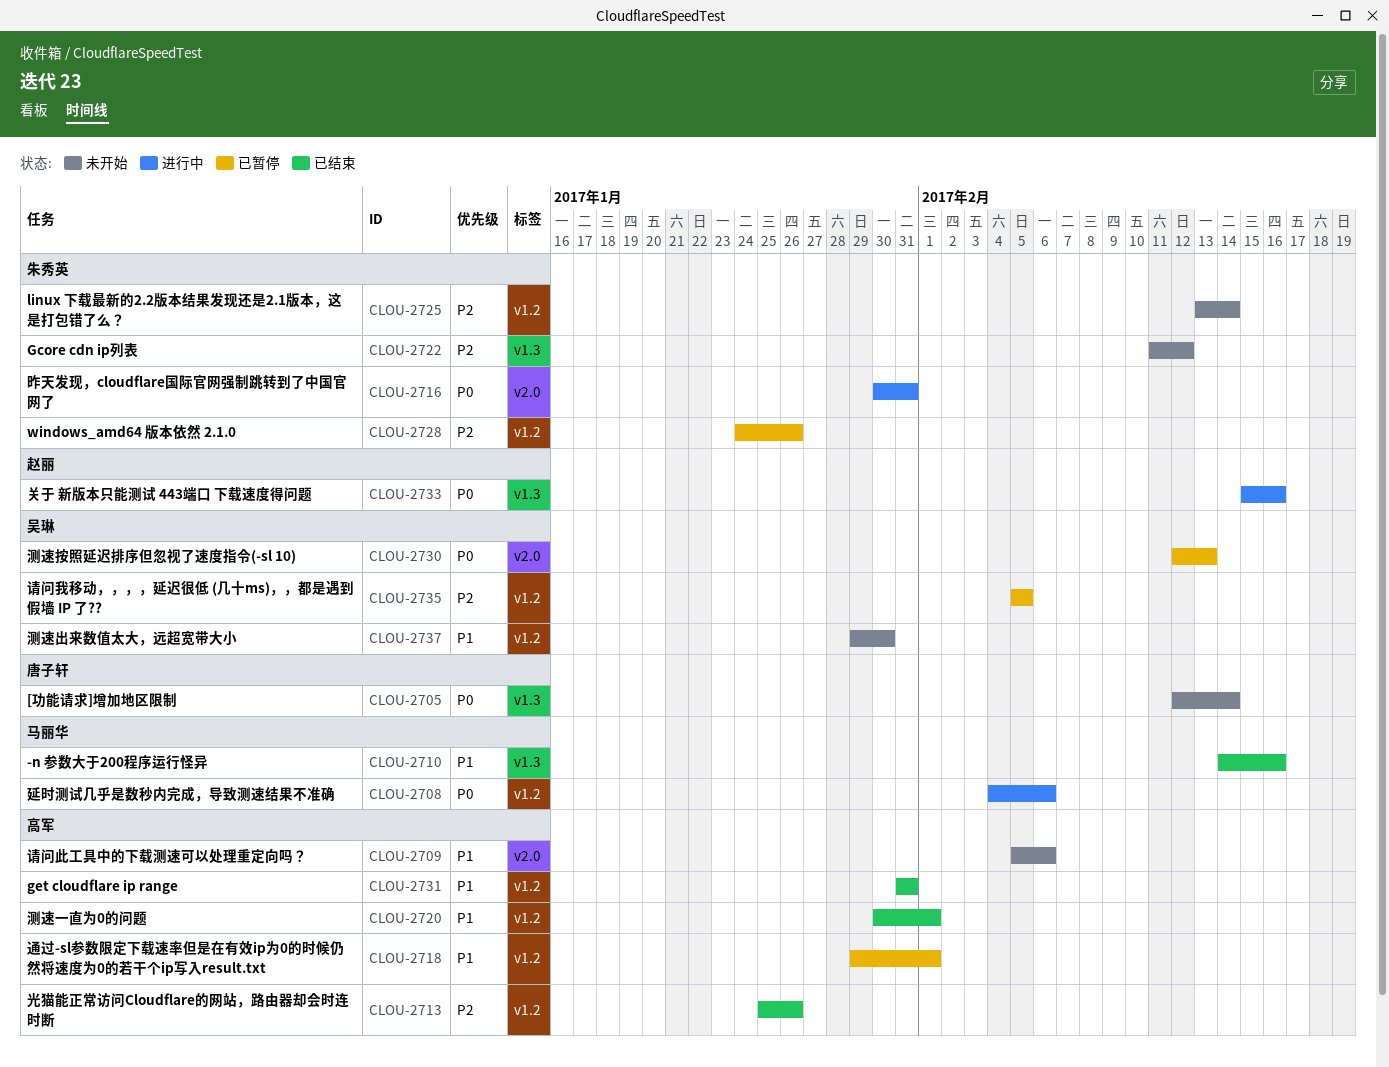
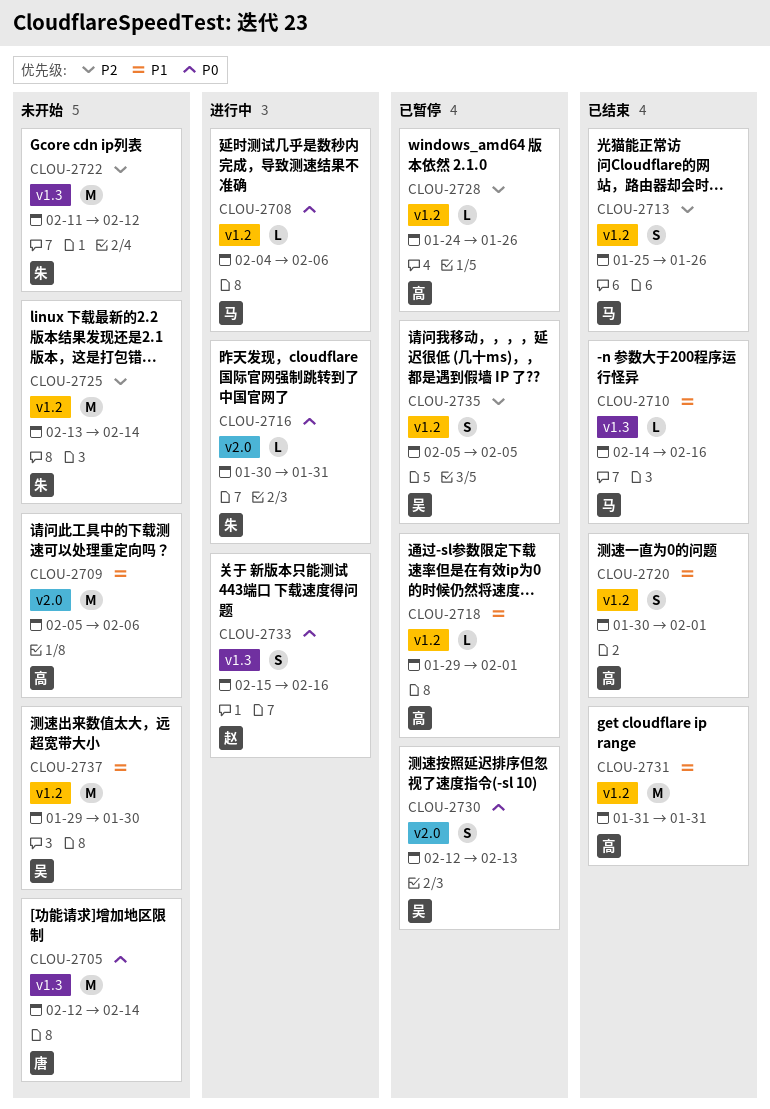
CLOU-2713, owner: 高军 -> 马丽华
CLOU-2728, owner: 朱秀英 -> 高军

